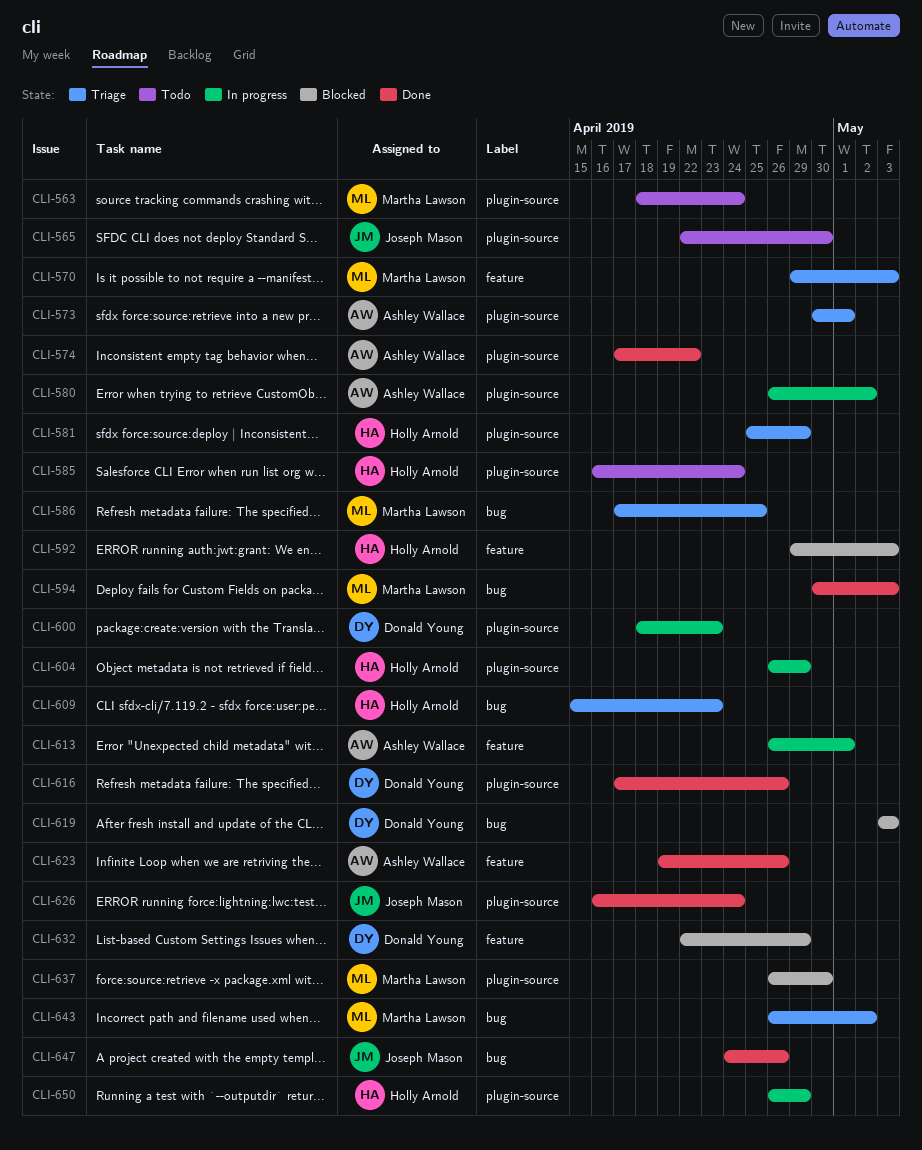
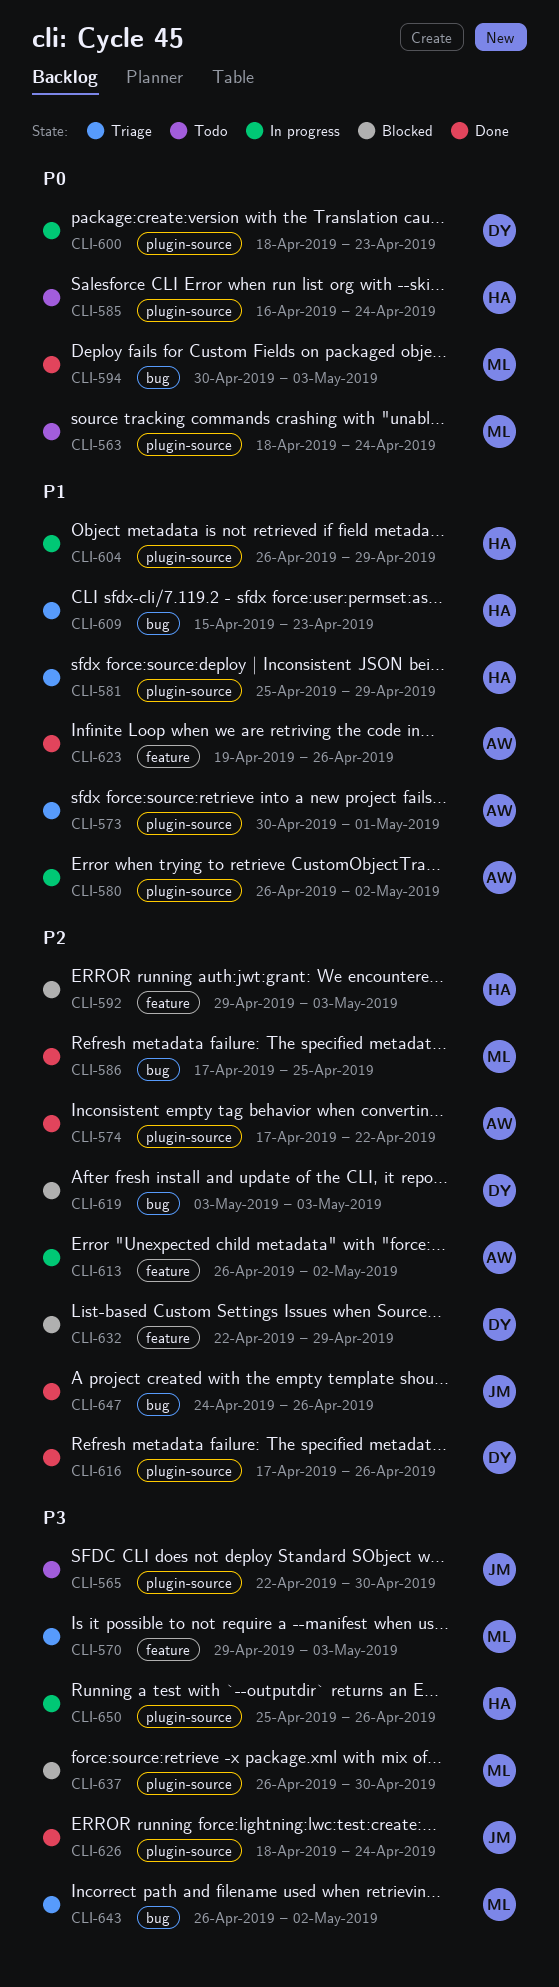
CLI-586, status: Triage -> Done
CLI-613, due: May 1 -> May 2
CLI-626, start: Apr 16 -> Apr 18
CLI-650, start: Apr 26 -> Apr 25
CLI-650, due: Apr 29 -> Apr 26

